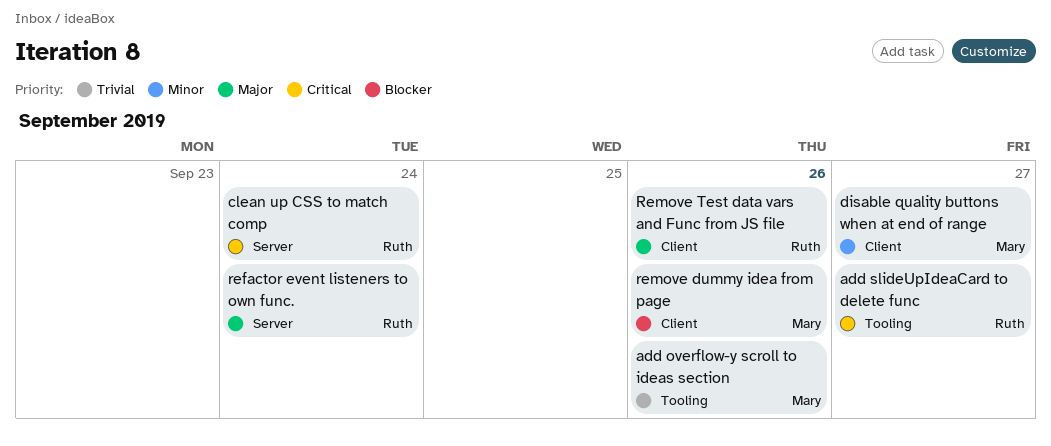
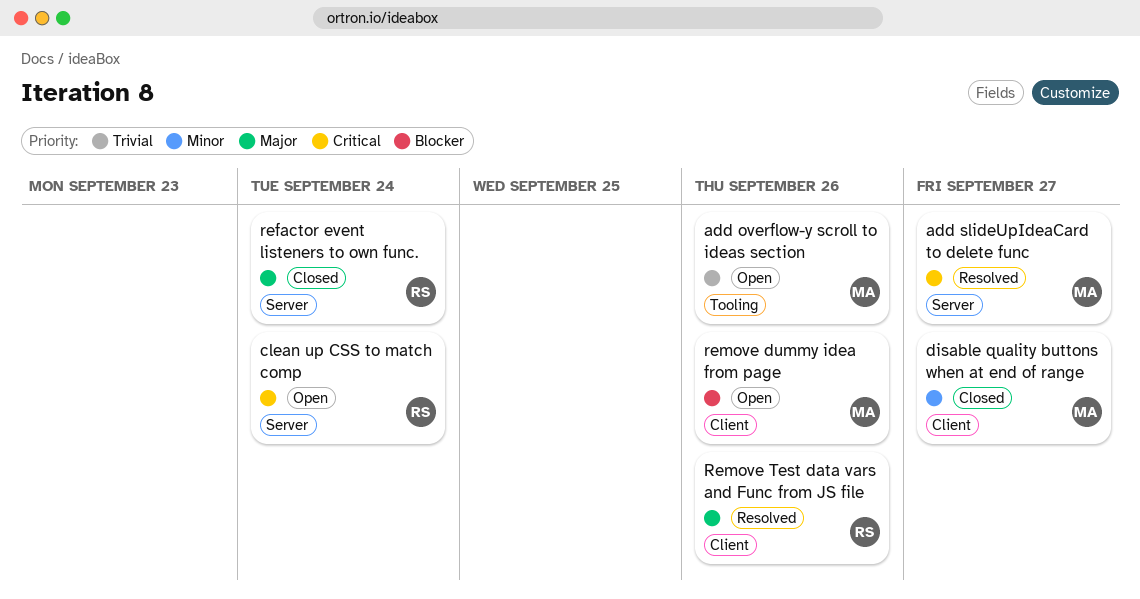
add slideUpIdeaCard to delete func, owner: Ruth -> Mary
add slideUpIdeaCard to delete func, label: Tooling -> Server

